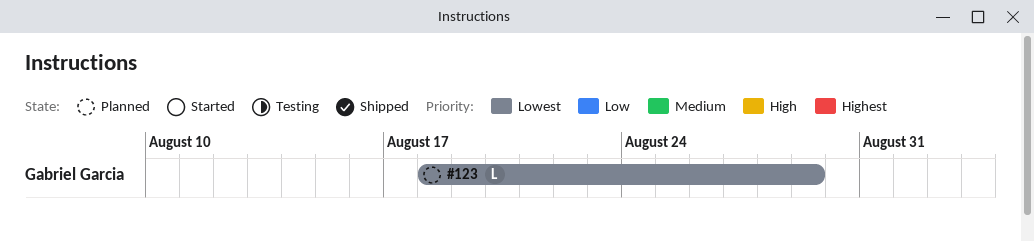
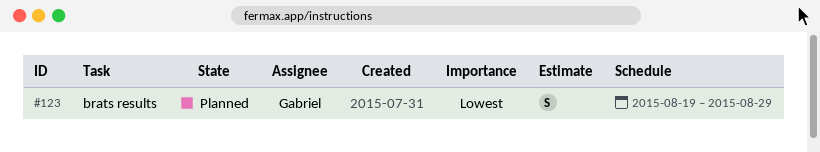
#123, estimate: L -> S
#123, start: Aug 18 -> Aug 19

